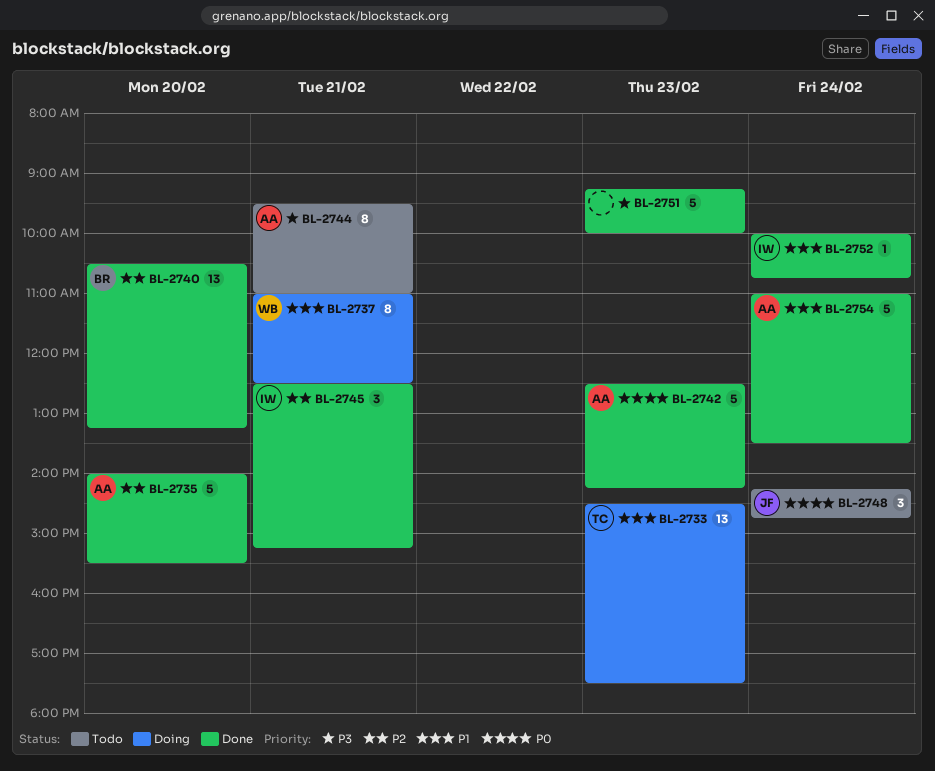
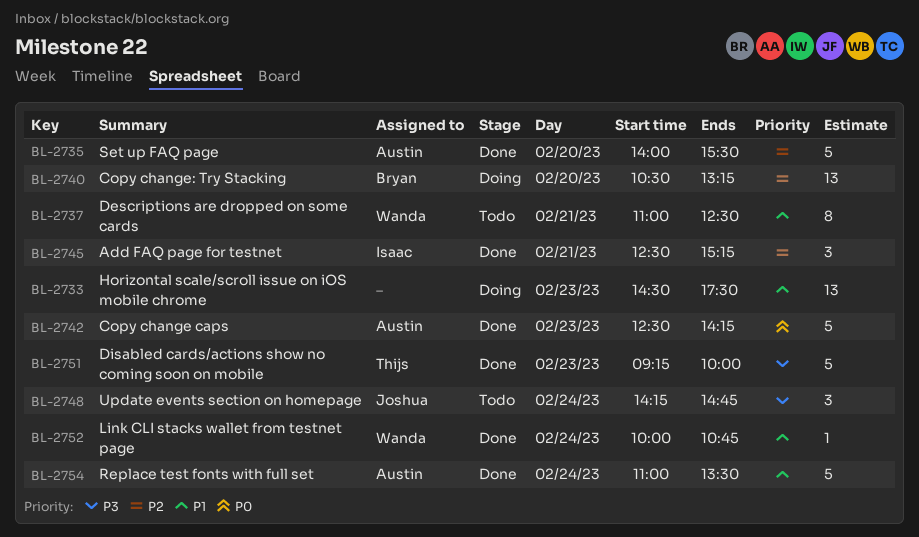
BL-2733, owner: Thijs -> none
BL-2737, status: Doing -> Todo
BL-2740, status: Done -> Doing
BL-2744: present -> none
BL-2748, priority: P0 -> P3
BL-2751, owner: none -> Thijs
BL-2752, owner: Isaac -> Wanda

